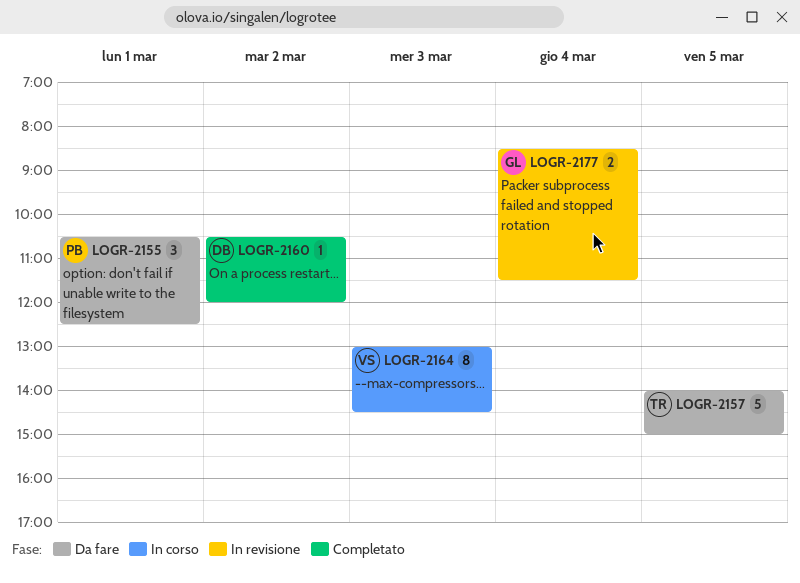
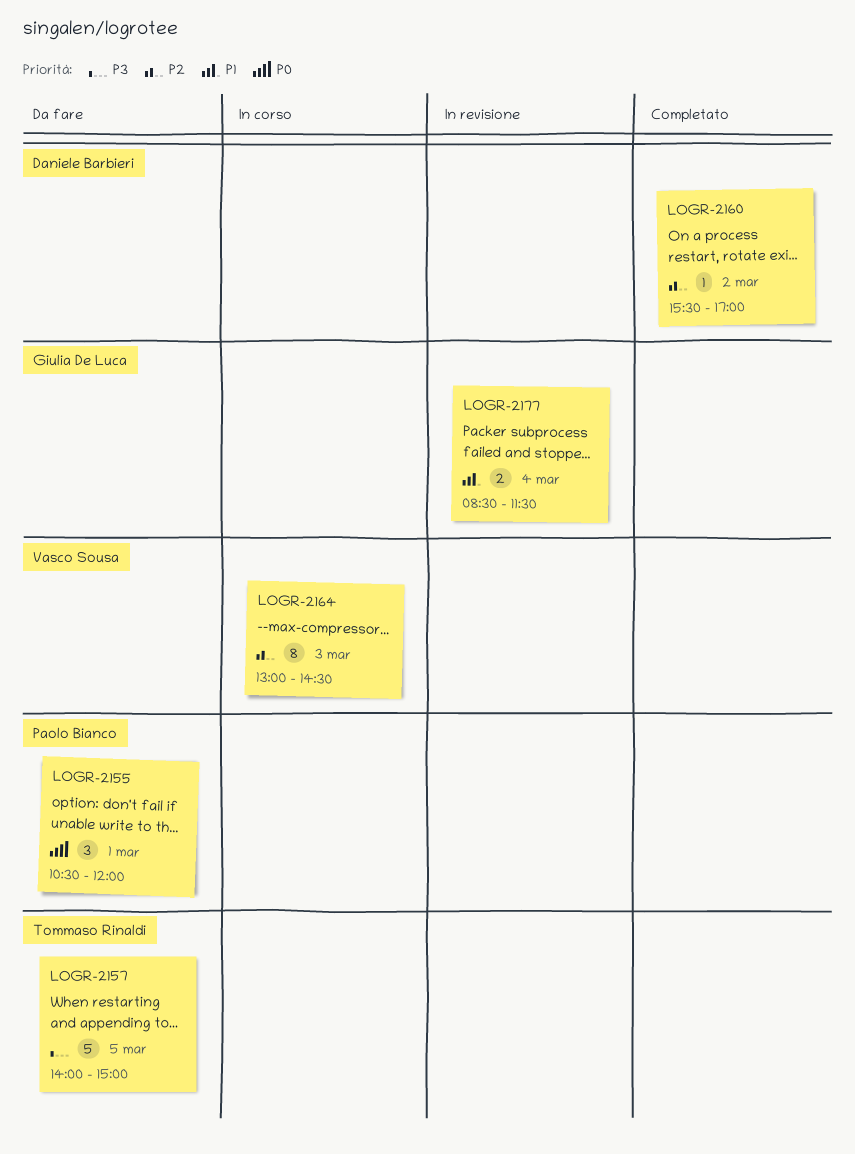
LOGR-2155, ends: 12:30 -> 12:00
LOGR-2160, begins: 10:30 -> 15:30
LOGR-2160, ends: 12:00 -> 17:00

